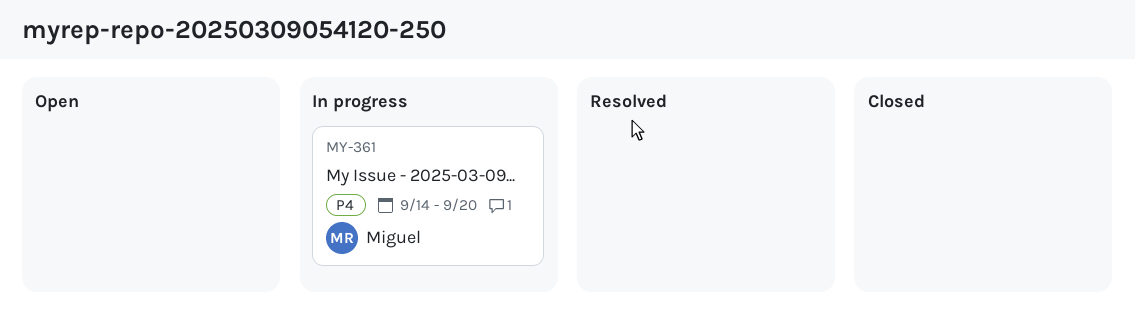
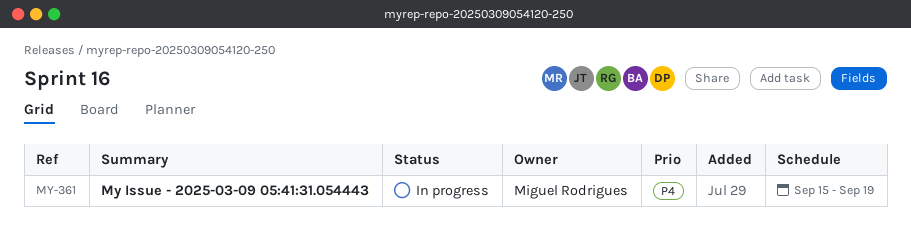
MY-361, start: Sep 14 -> Sep 15
MY-361, due: Sep 20 -> Sep 19

